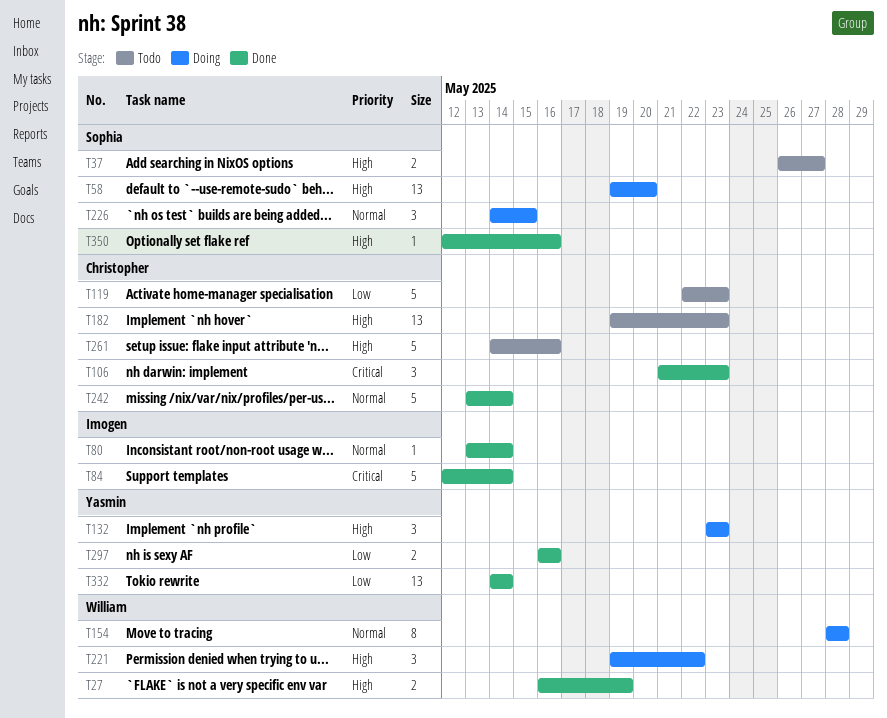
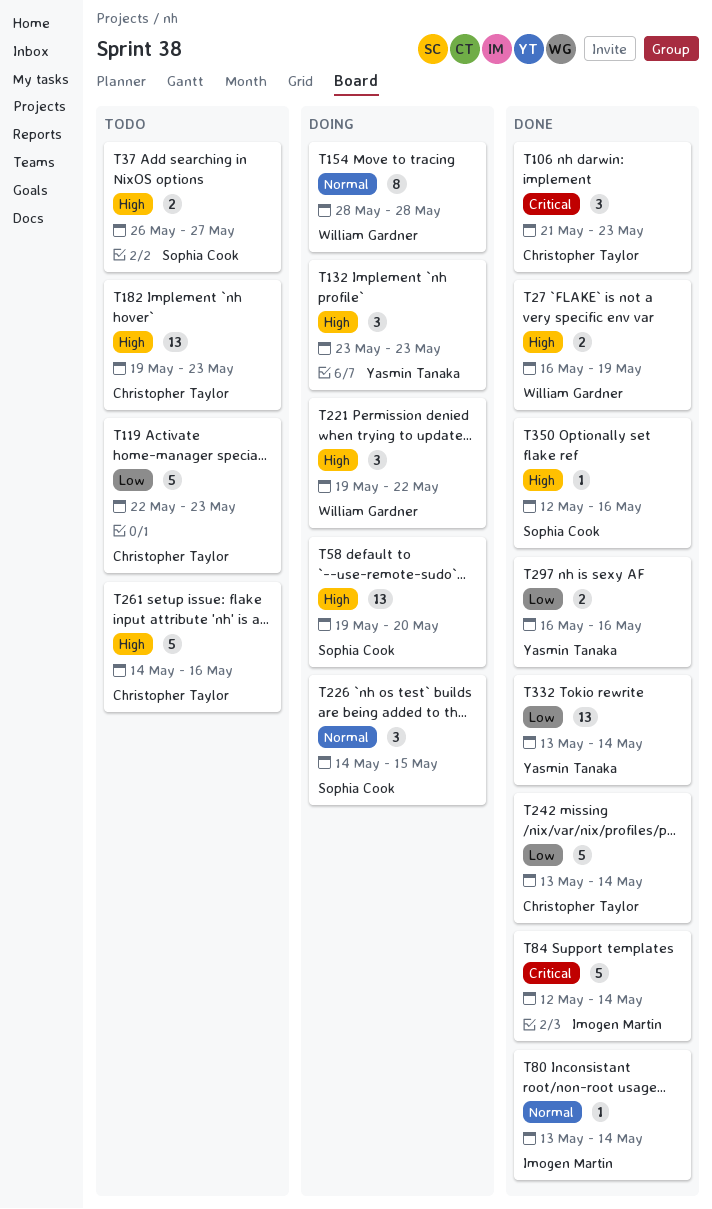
T242, priority: Normal -> Low
T332, start: May 14 -> May 13

